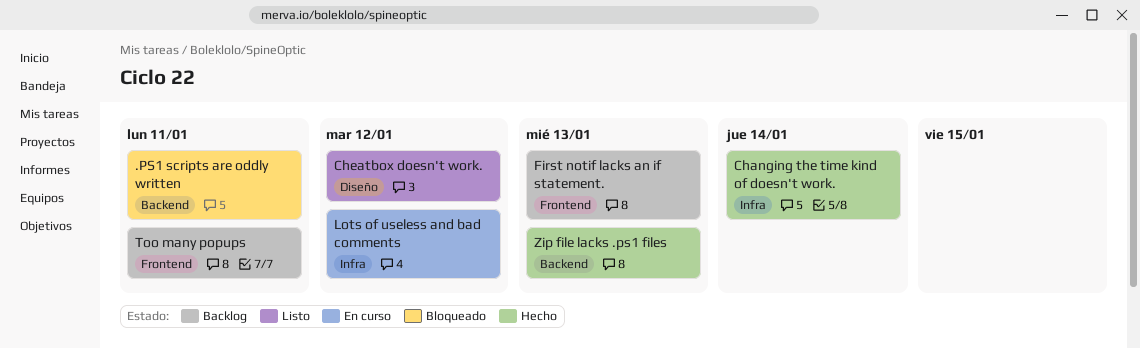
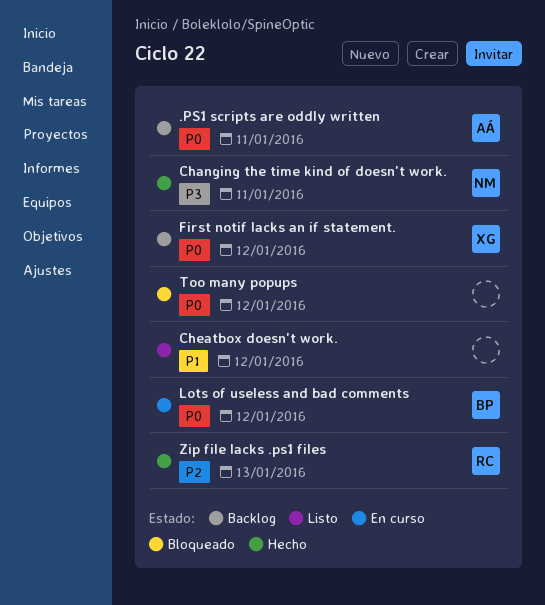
.PS1 scripts are oddly written, status: Bloqueado -> Backlog
Changing the time kind of doesn't work., due: Jan 14 -> Jan 11
First notif lacks an if statement., due: Jan 13 -> Jan 12
Too many popups, status: Backlog -> Bloqueado
Too many popups, due: Jan 11 -> Jan 12

